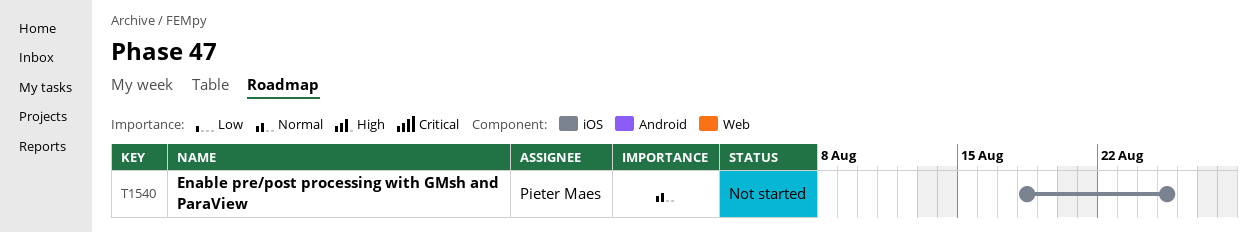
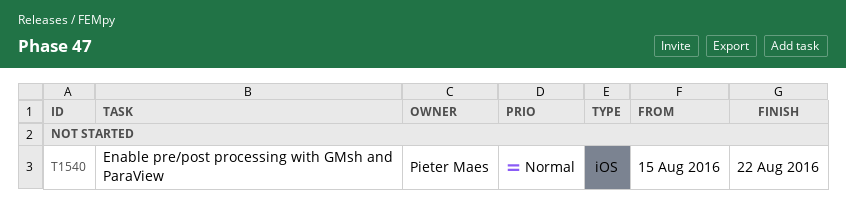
T1540, start: Aug 18 -> Aug 15
T1540, due: Aug 25 -> Aug 22

